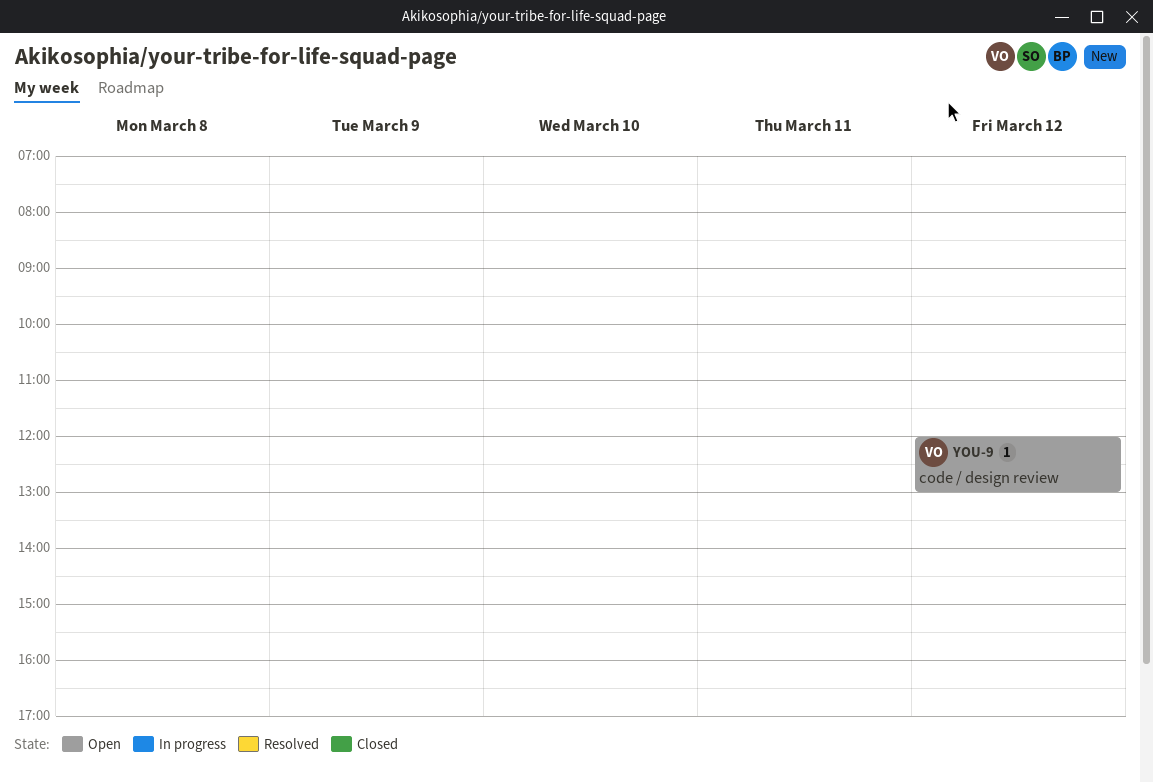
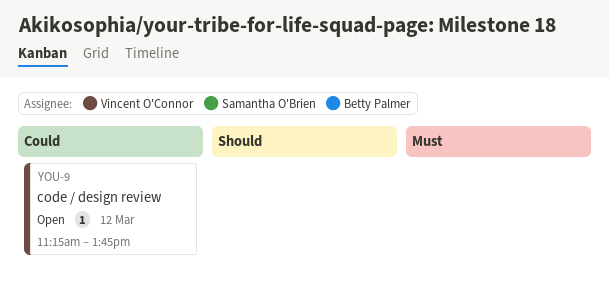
YOU-9, begins: 12:00 -> 11:15
YOU-9, ends: 13:00 -> 13:45

